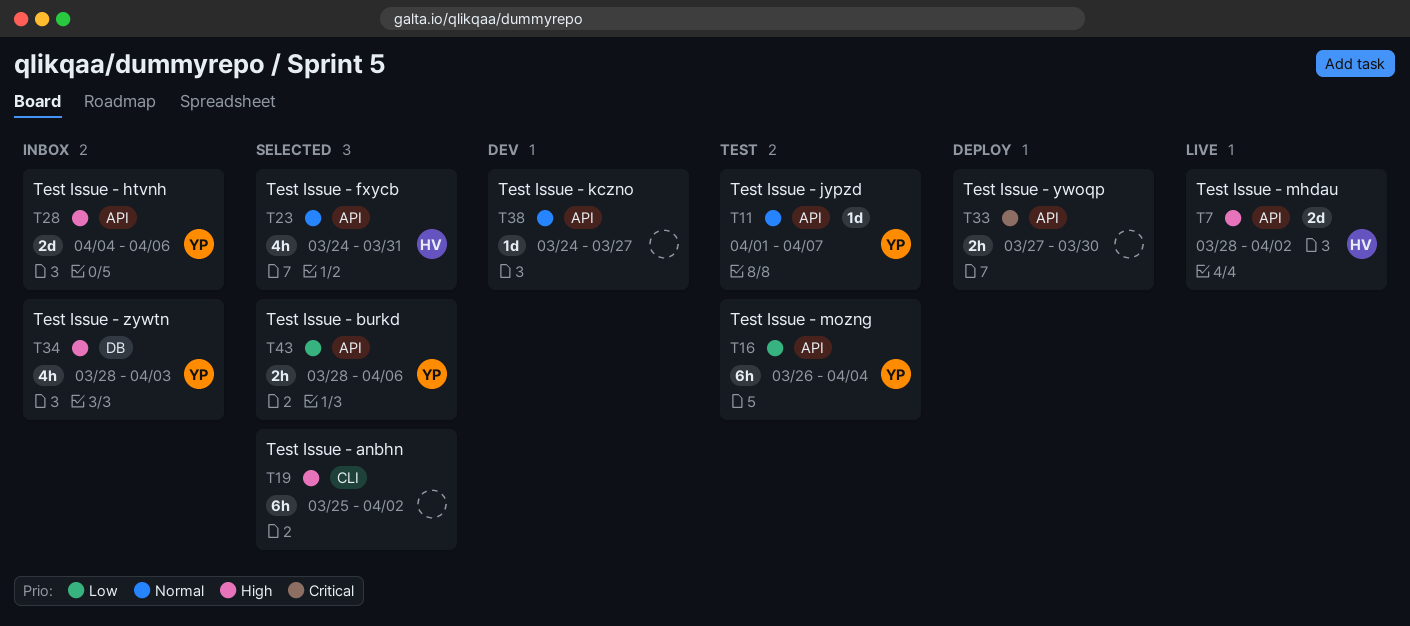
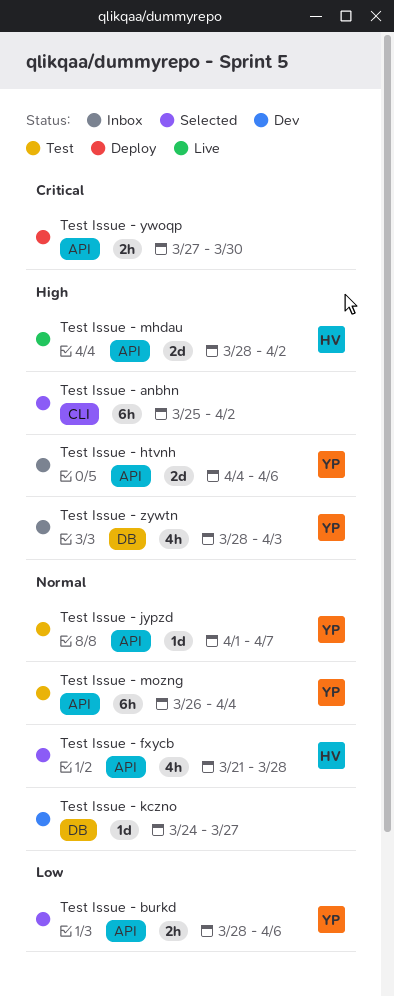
Test Issue - fxycb, start: Mar 24 -> Mar 21
Test Issue - fxycb, due: Mar 31 -> Mar 28
Test Issue - kczno, label: API -> DB
Test Issue - mozng, priority: Low -> Normal

